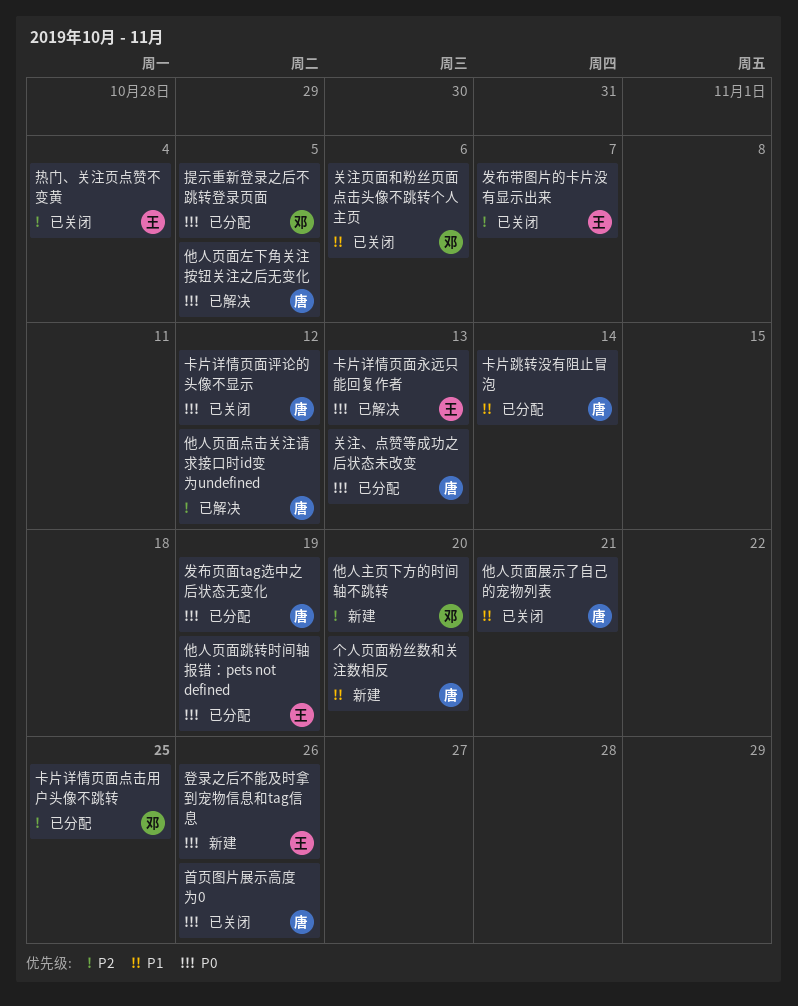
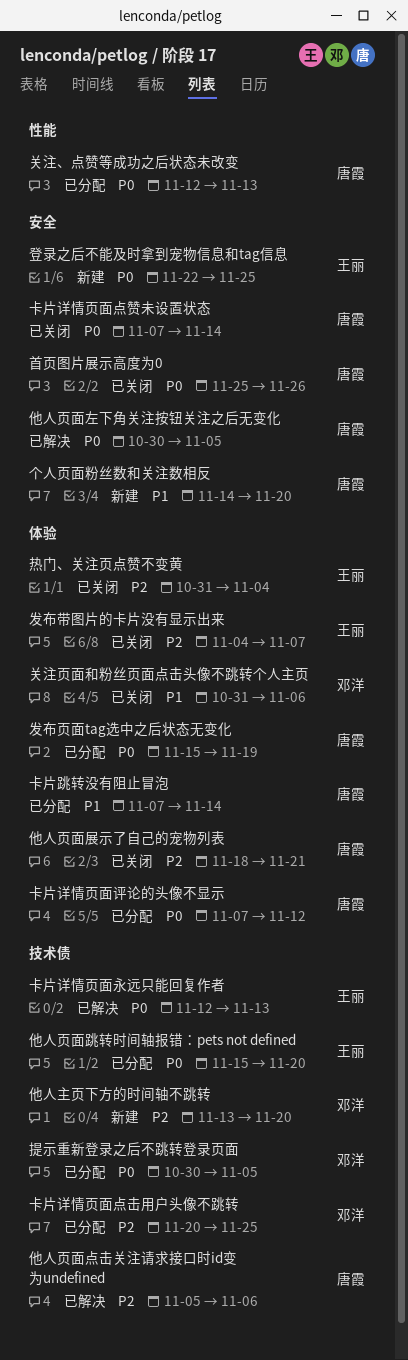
他人页面展示了自己的宠物列表, priority: P1 -> P2
他人页面点击关注请求接口时id变为undefined, due: Nov 12 -> Nov 6
他人页面跳转时间轴报错：pets not defined, due: Nov 19 -> Nov 20
卡片详情页面点赞未设置状态: none -> present
卡片详情页面评论的头像不显示, status: 已关闭 -> 已分配
登录之后不能及时拿到宠物信息和tag信息, due: Nov 26 -> Nov 25

